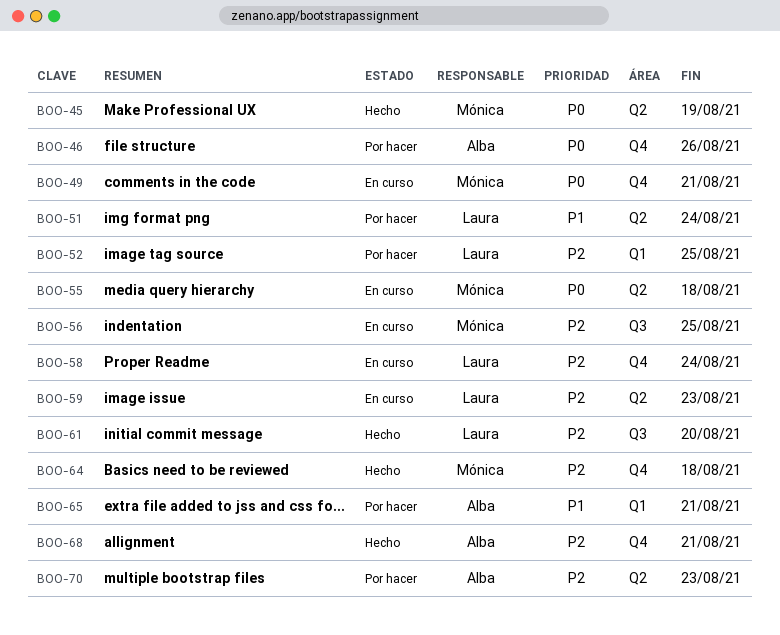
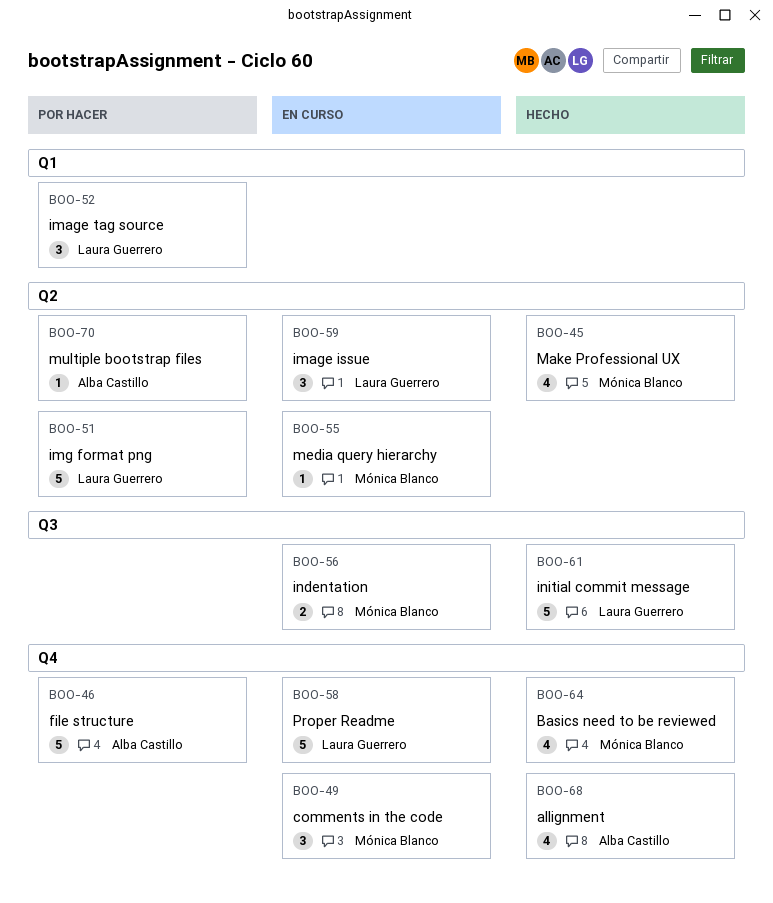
BOO-65: present -> none

